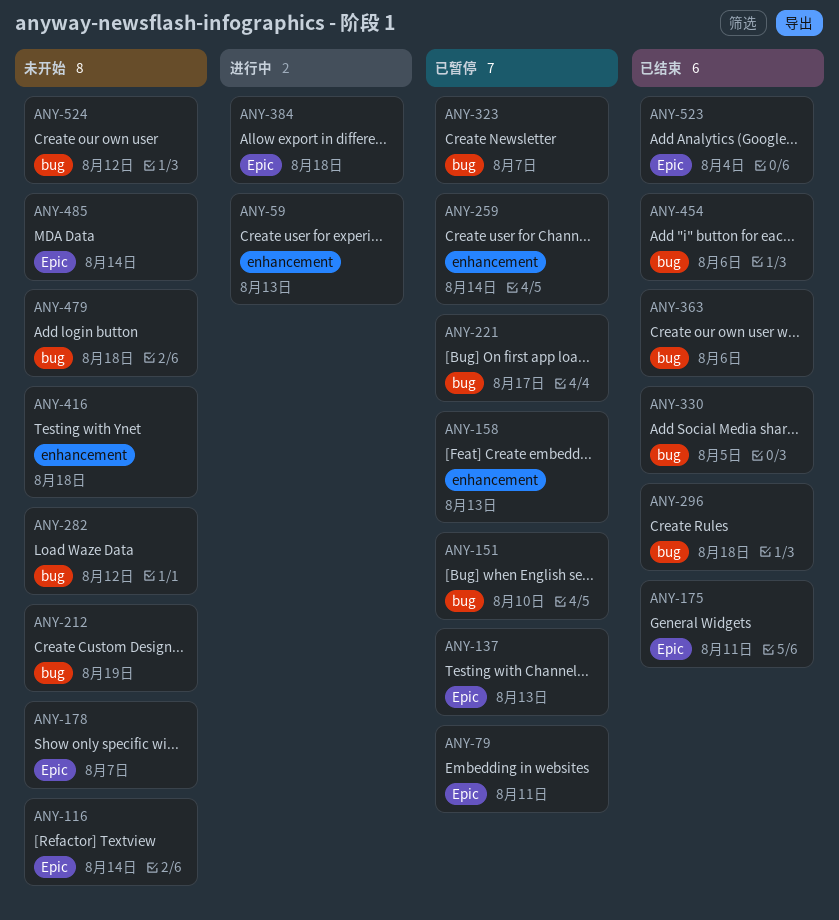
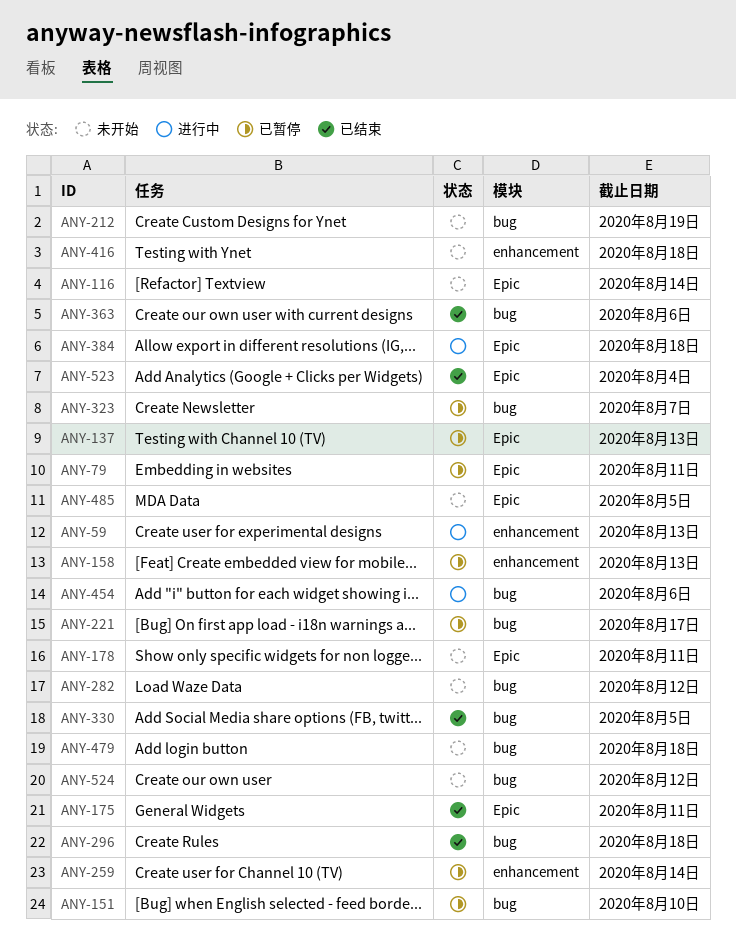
ANY-178, due: Aug 7 -> Aug 11
ANY-454, status: 已结束 -> 进行中
ANY-485, due: Aug 14 -> Aug 5

